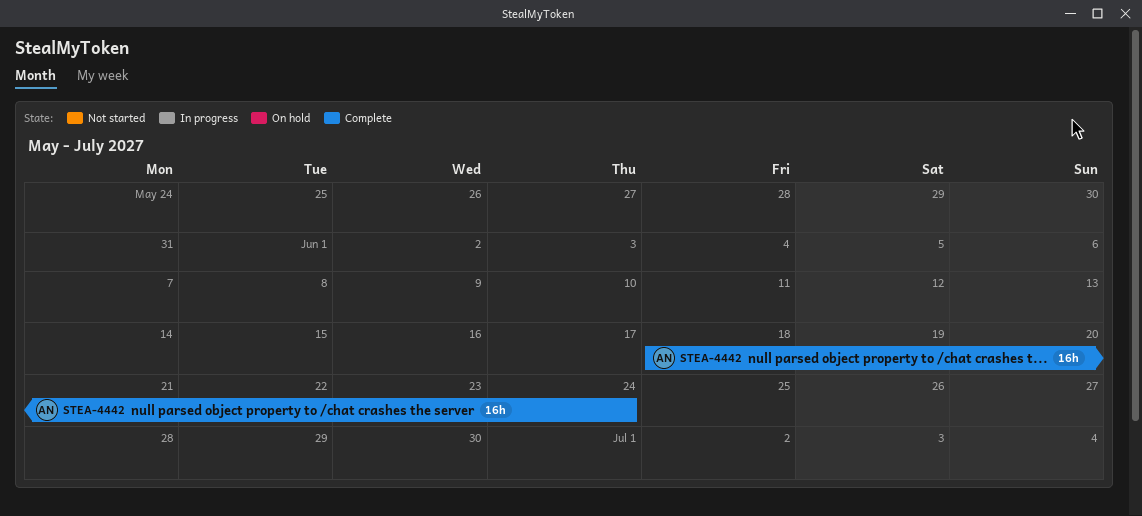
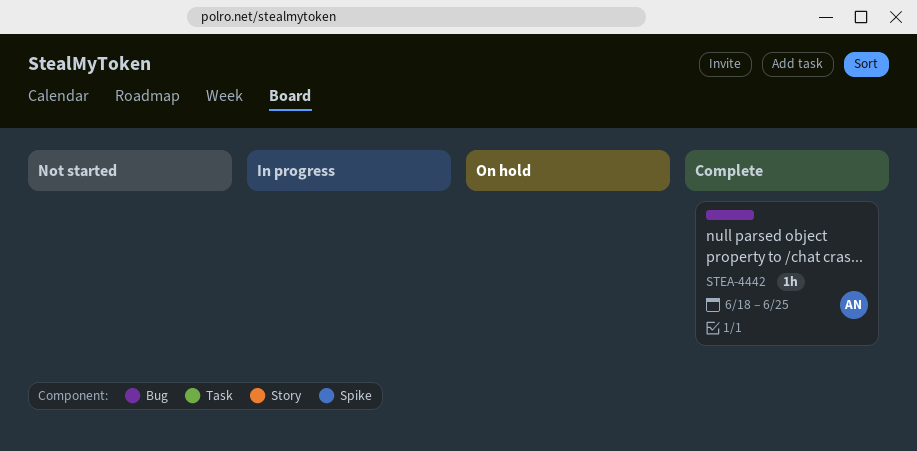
STEA-4442, estimate: 16h -> 1h
STEA-4442, due: Jun 24 -> Jun 25

